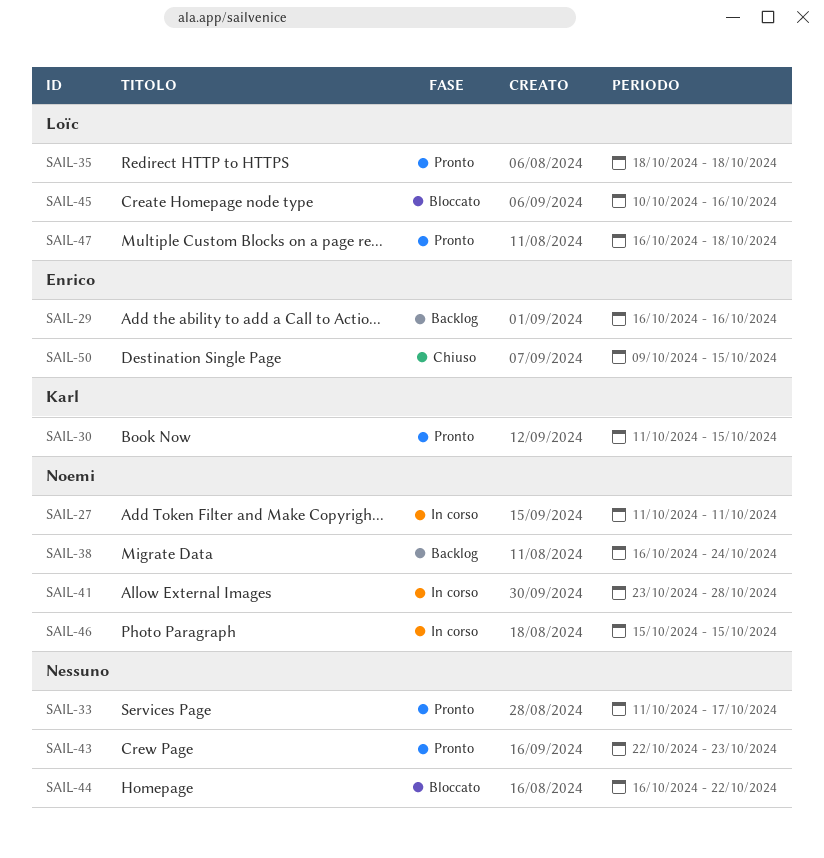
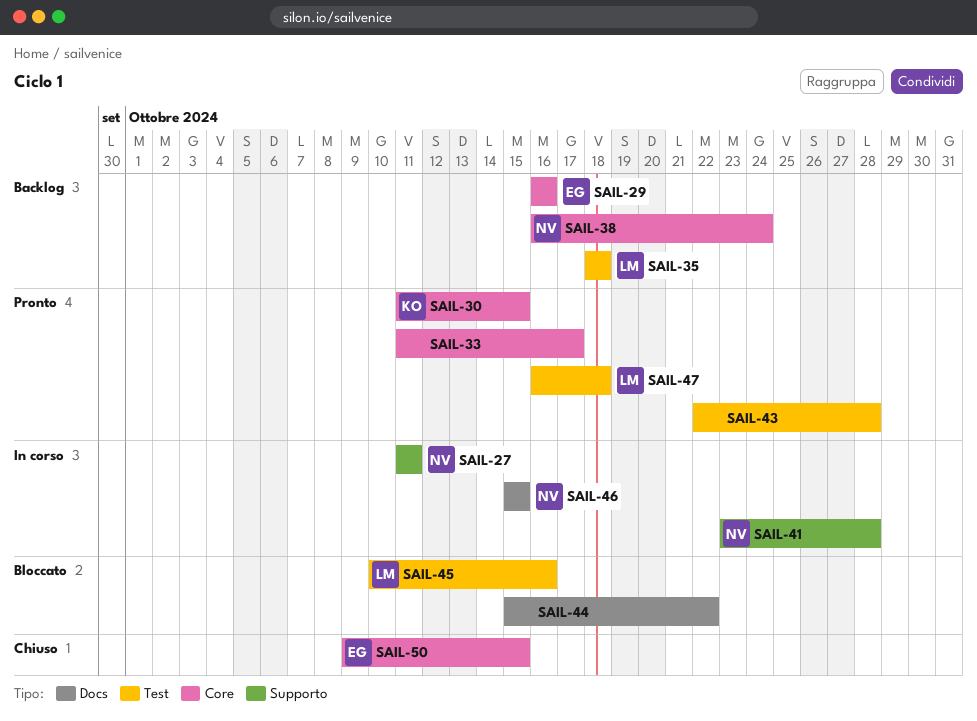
SAIL-35, status: Pronto -> Backlog
SAIL-43, due: Oct 23 -> Oct 28
SAIL-44, start: Oct 16 -> Oct 15

